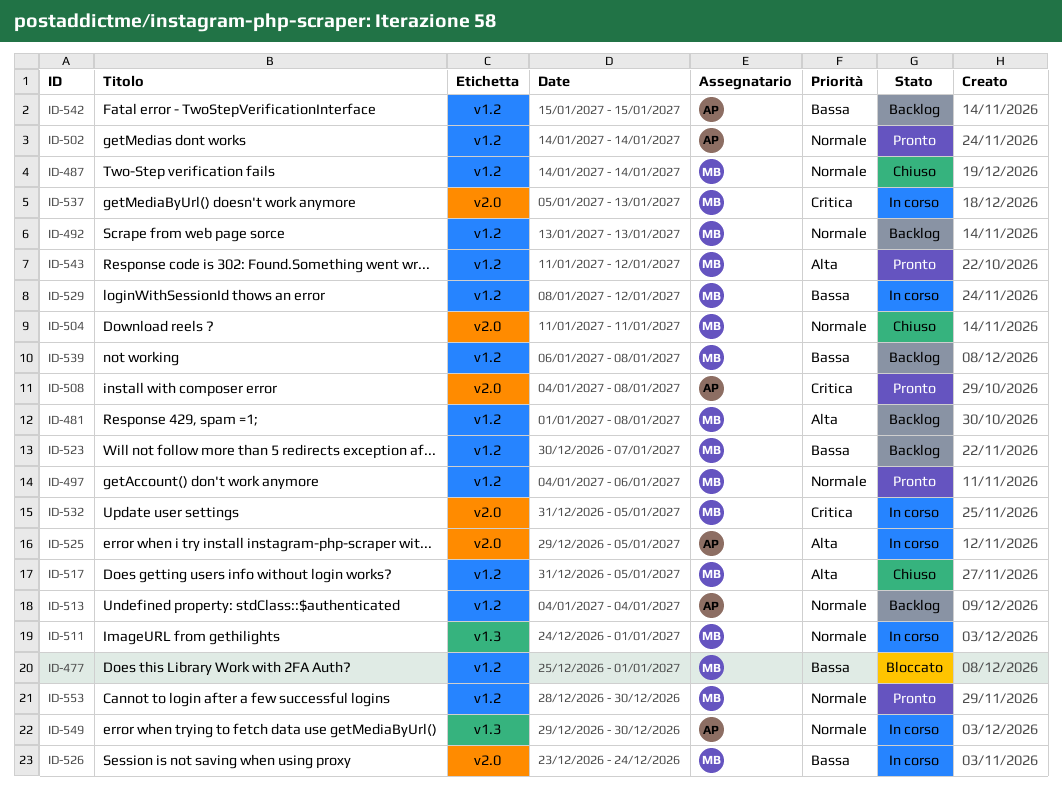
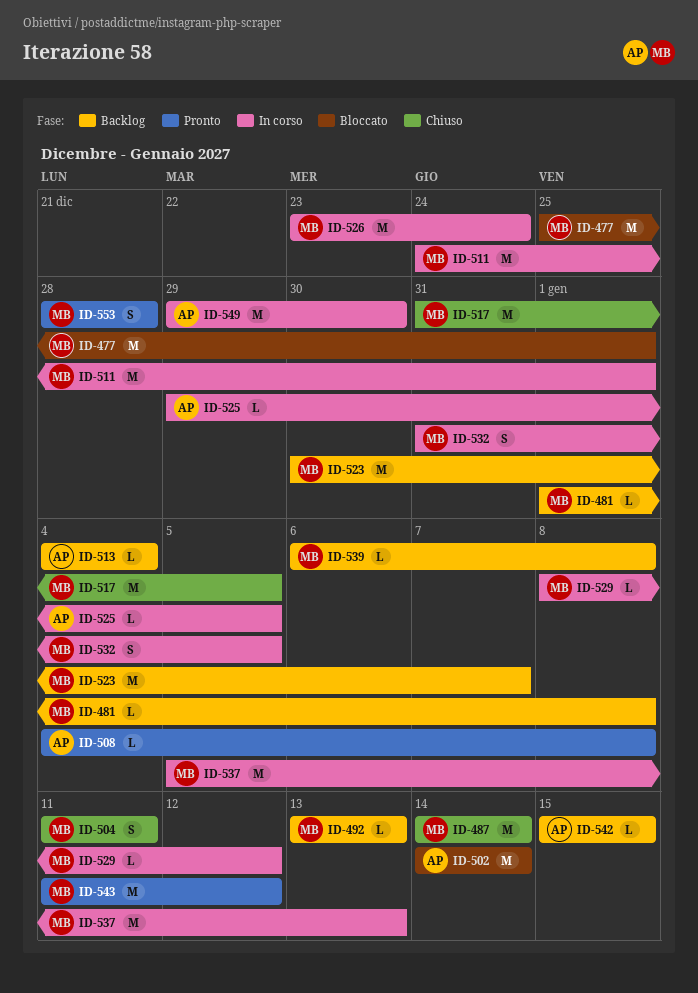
ID-497: present -> none
ID-502, status: Pronto -> Bloccato
ID-553, due: Dec 30 -> Dec 28

